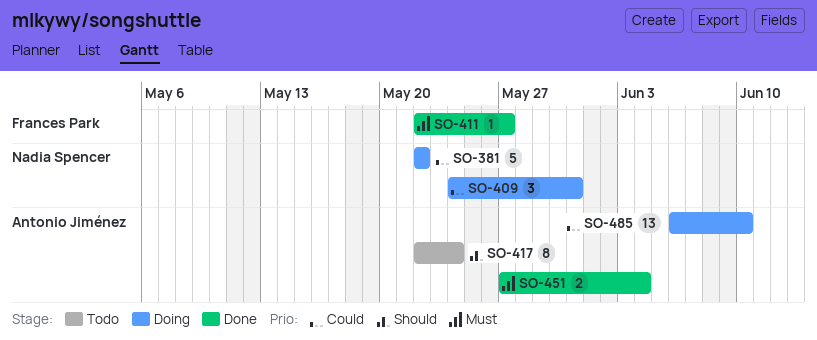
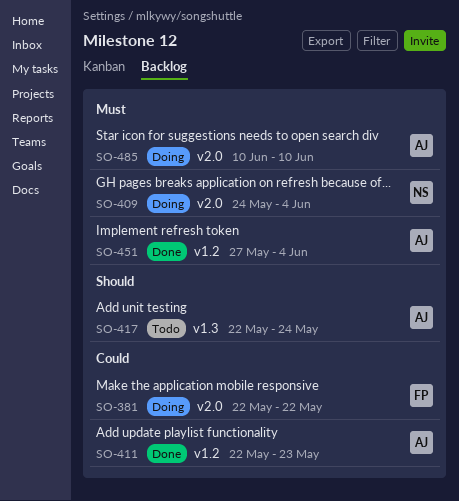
SO-381, owner: Nadia Spencer -> Frances Park
SO-409, priority: Could -> Must
SO-409, due: May 31 -> Jun 4
SO-411, owner: Frances Park -> Antonio Jiménez
SO-411, priority: Must -> Could
SO-411, due: May 27 -> May 23
SO-485, priority: Could -> Must
SO-485, start: Jun 6 -> Jun 10

